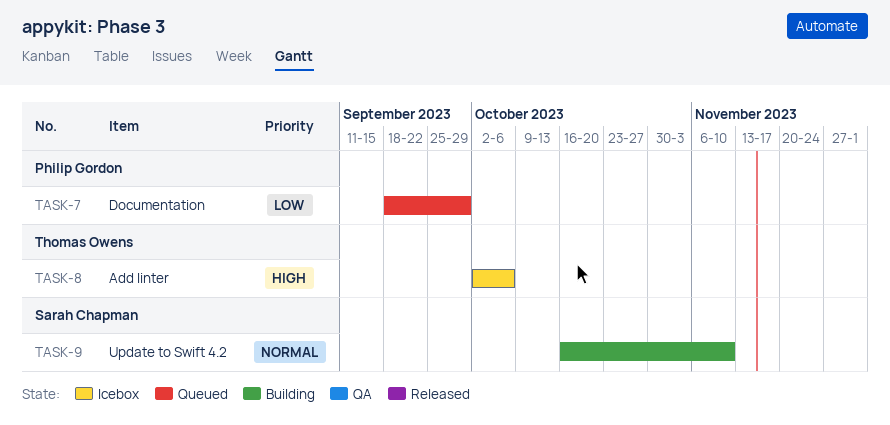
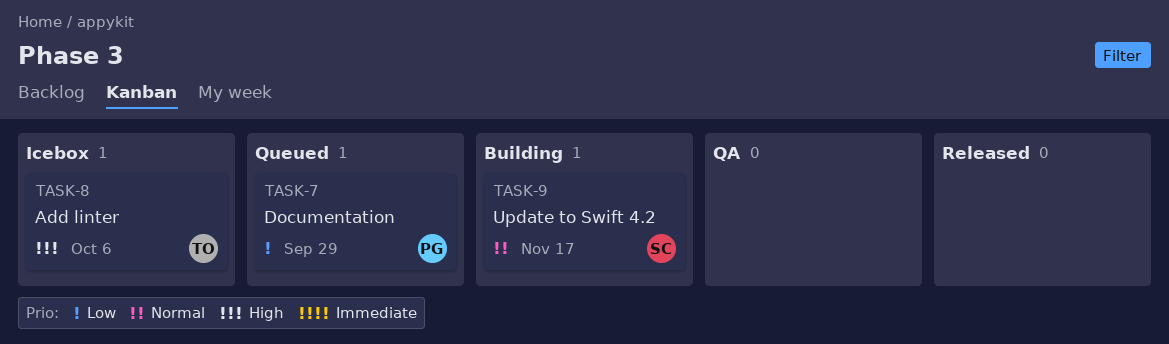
TASK-9, due: Nov 10 -> Nov 17

